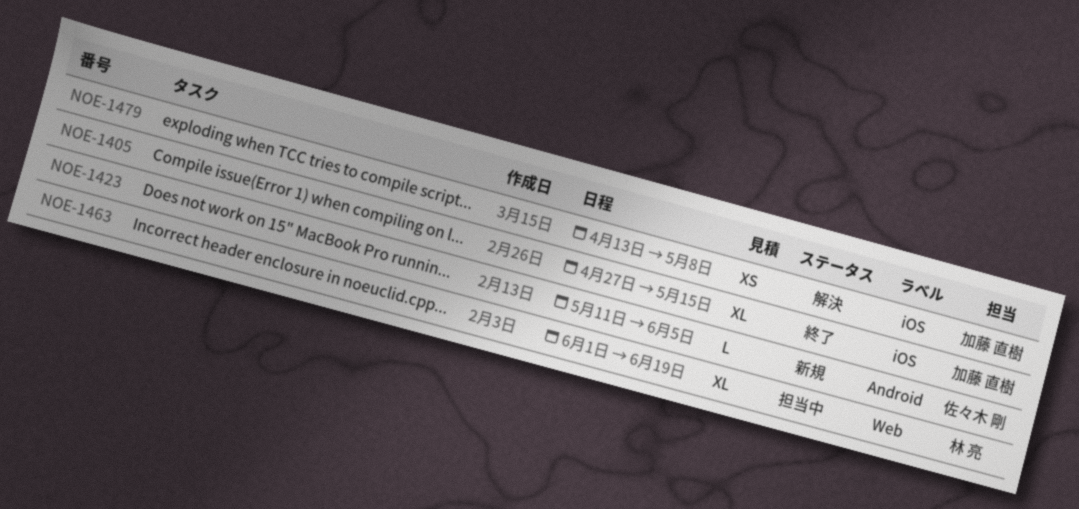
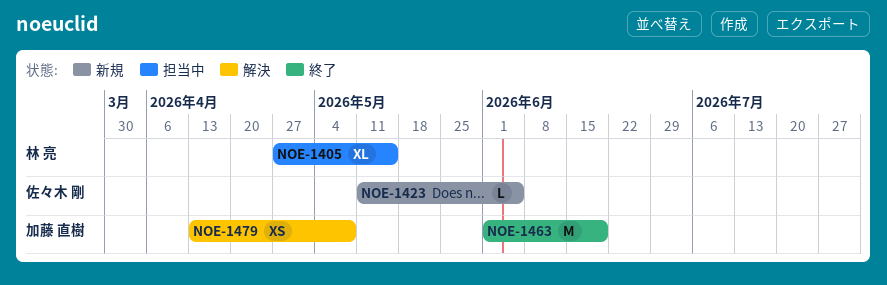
NOE-1405, status: 終了 -> 担当中
NOE-1405, owner: 加藤 直樹 -> 林 亮
NOE-1463, status: 担当中 -> 終了
NOE-1463, owner: 林 亮 -> 加藤 直樹
NOE-1463, estimate: XL -> M

